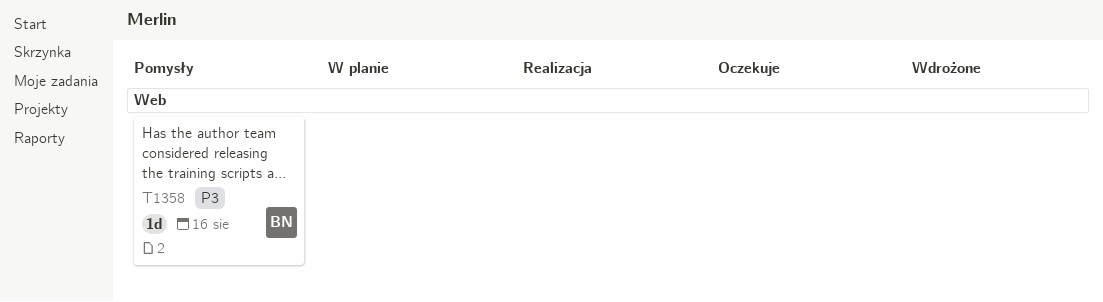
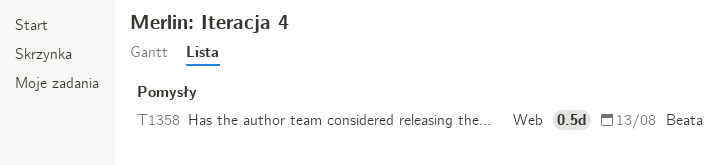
T1358, estimate: 1d -> 0.5d
T1358, due: Aug 16 -> Aug 13

